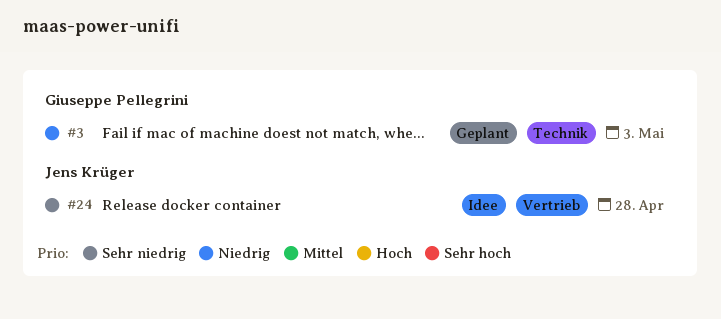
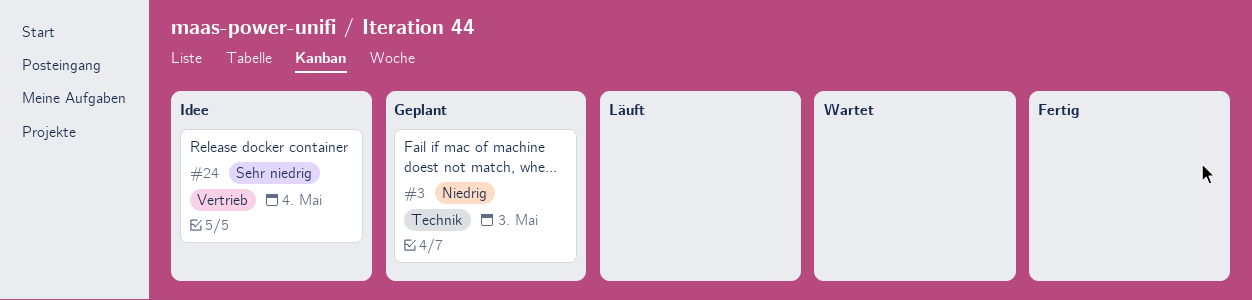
#24, due: Apr 28 -> May 4

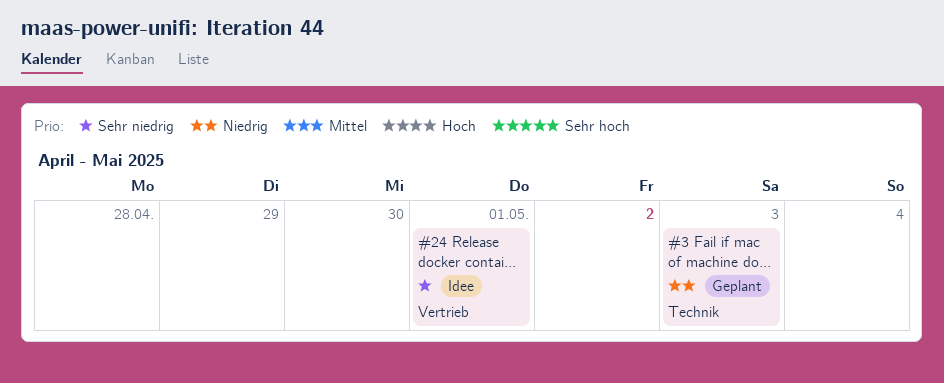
#24, due: May 4 -> May 1

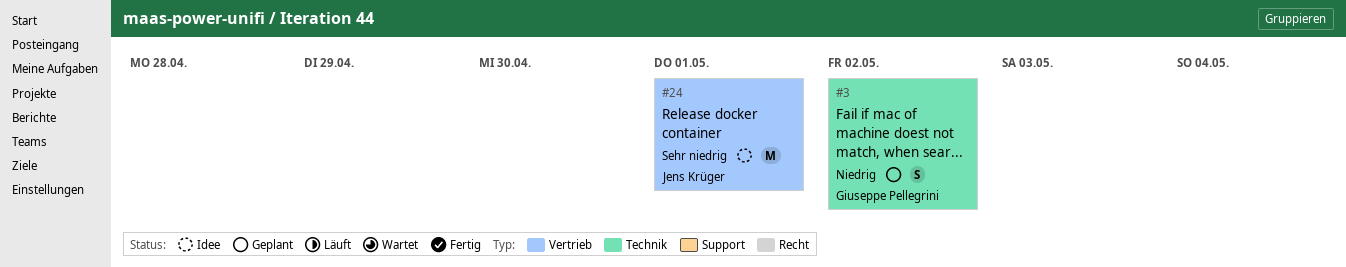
#3, due: May 3 -> May 2

